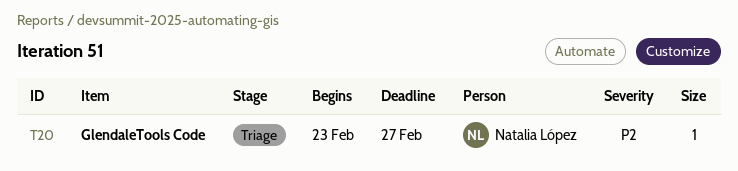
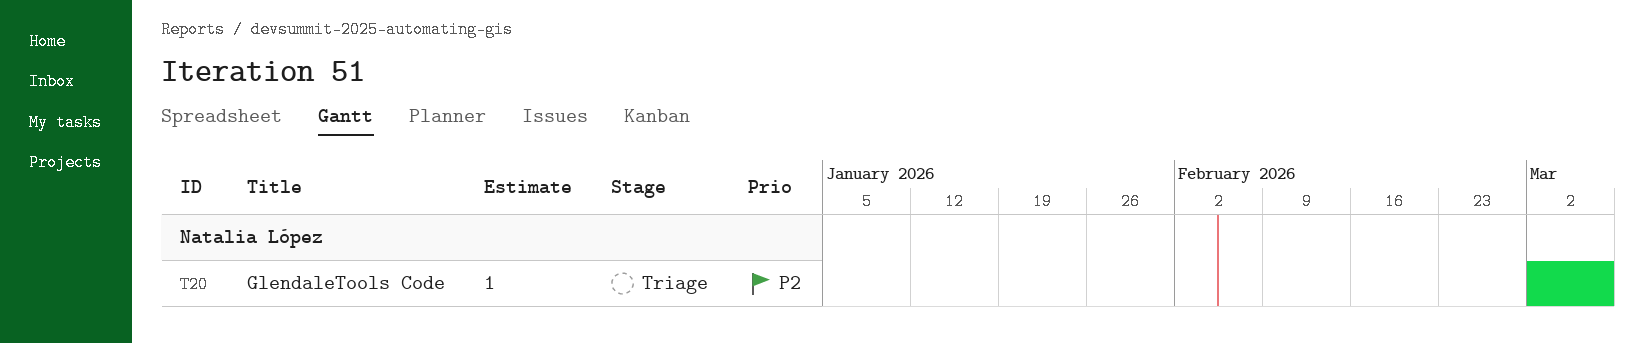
T20, start: Feb 23 -> Mar 2
T20, due: Feb 27 -> Mar 6

